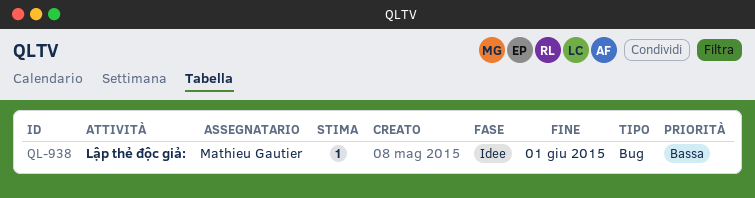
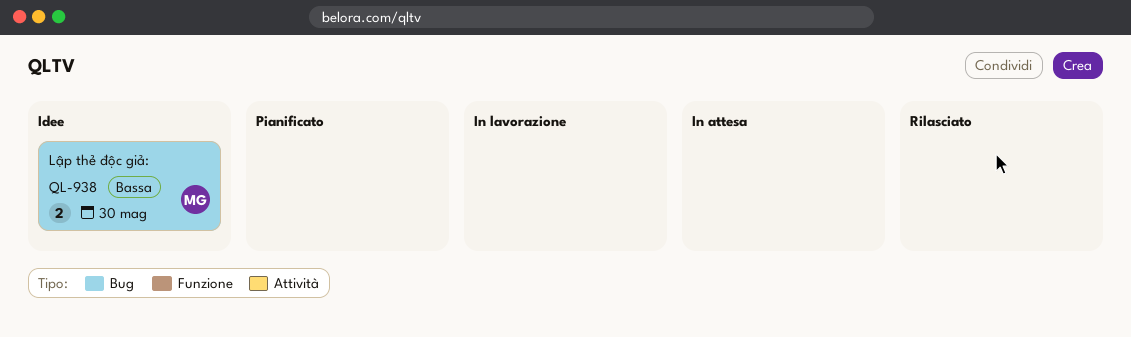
QL-938, estimate: 1 -> 2
QL-938, due: Jun 1 -> May 30

